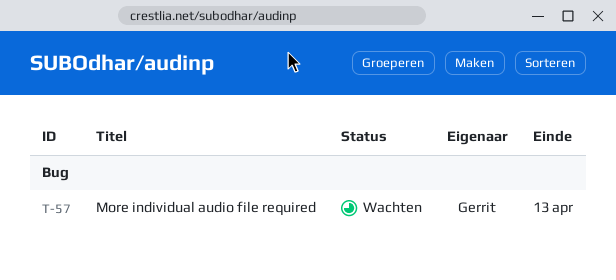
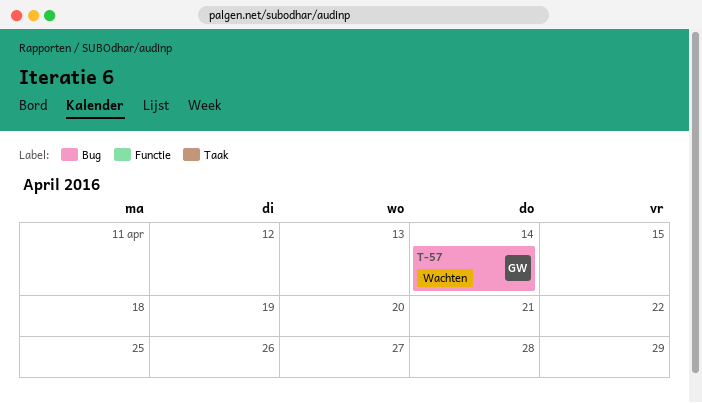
T-57, due: Apr 13 -> Apr 14

